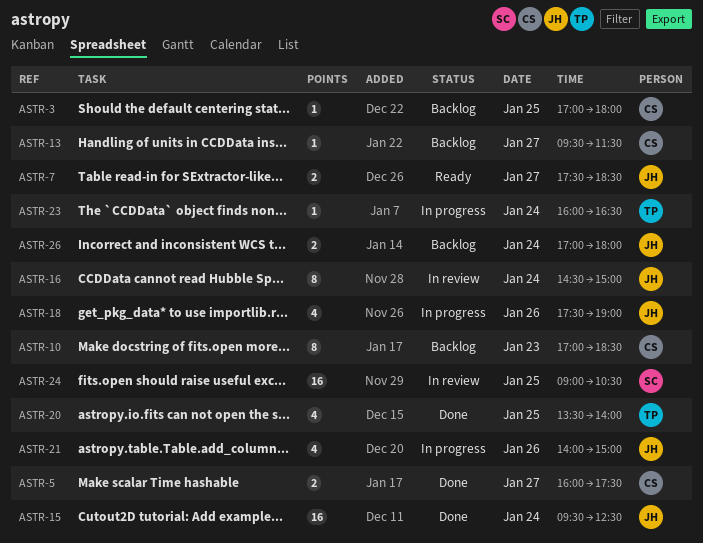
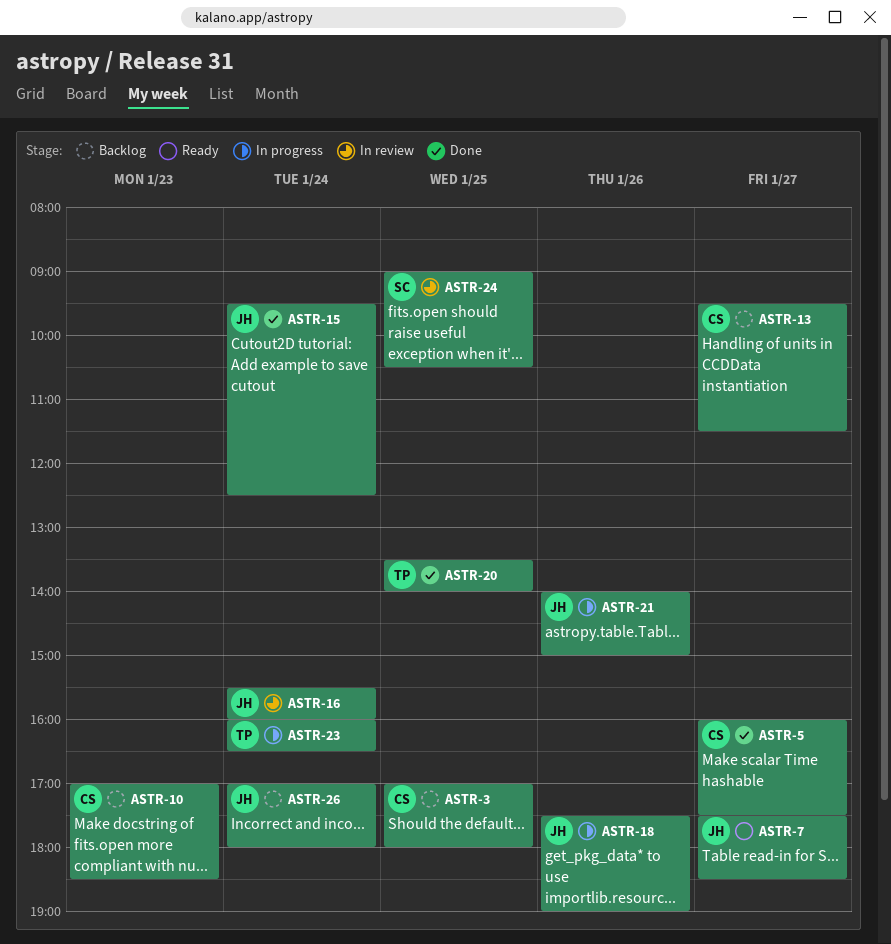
ASTR-16, begins: 14:30 -> 15:30
ASTR-16, ends: 15:00 -> 16:00

